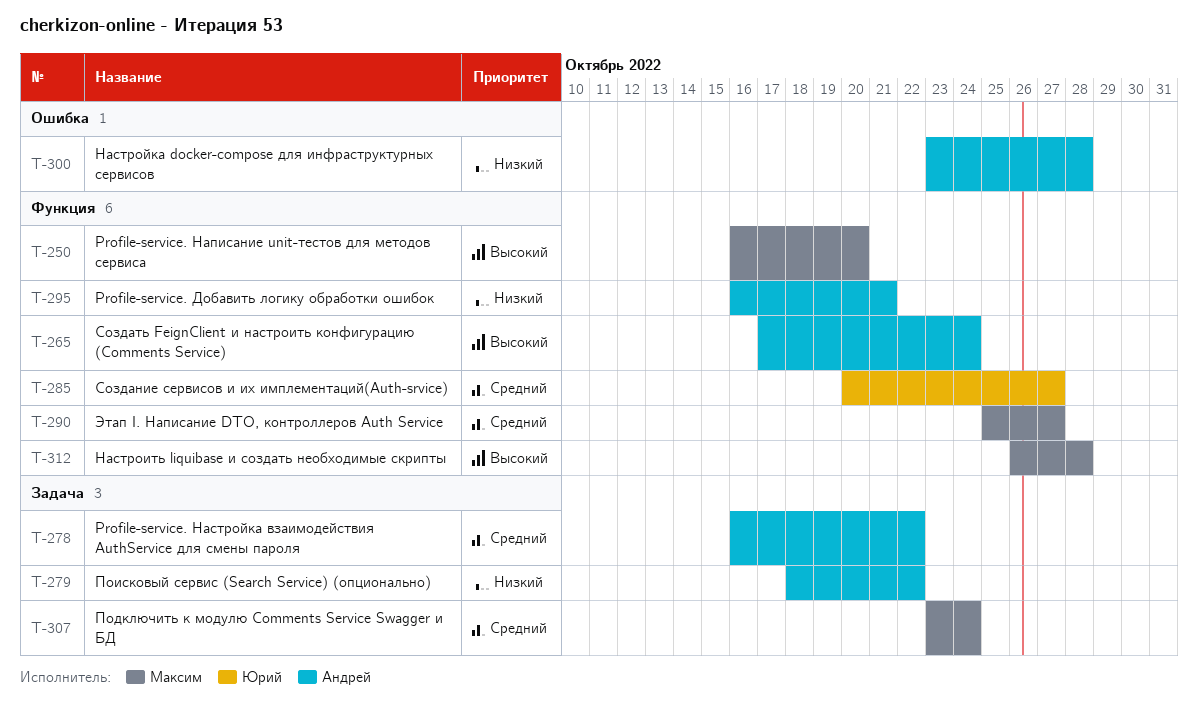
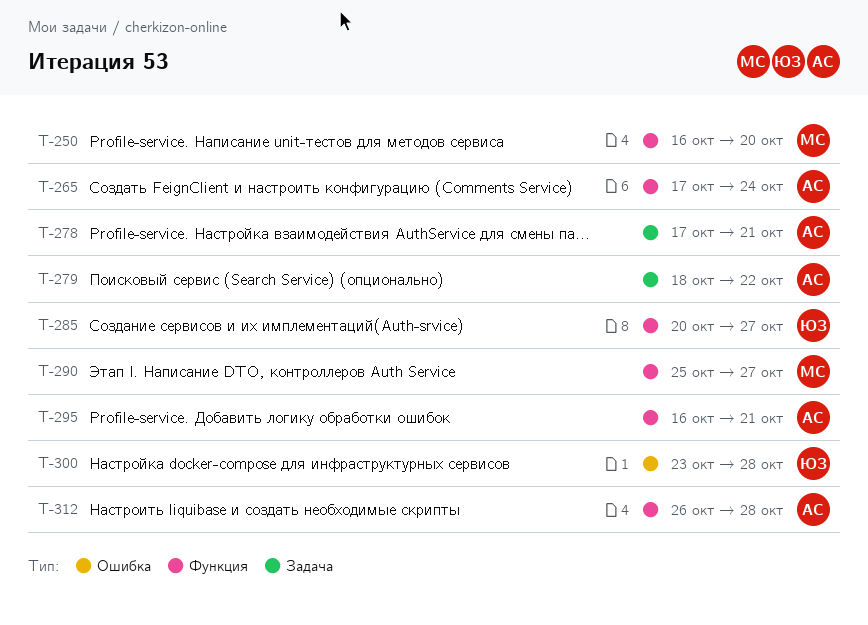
T-278, start: Oct 16 -> Oct 17
T-278, due: Oct 22 -> Oct 21
T-300, owner: Андрей -> Юрий
T-307: present -> none
T-312, owner: Максим -> Андрей

